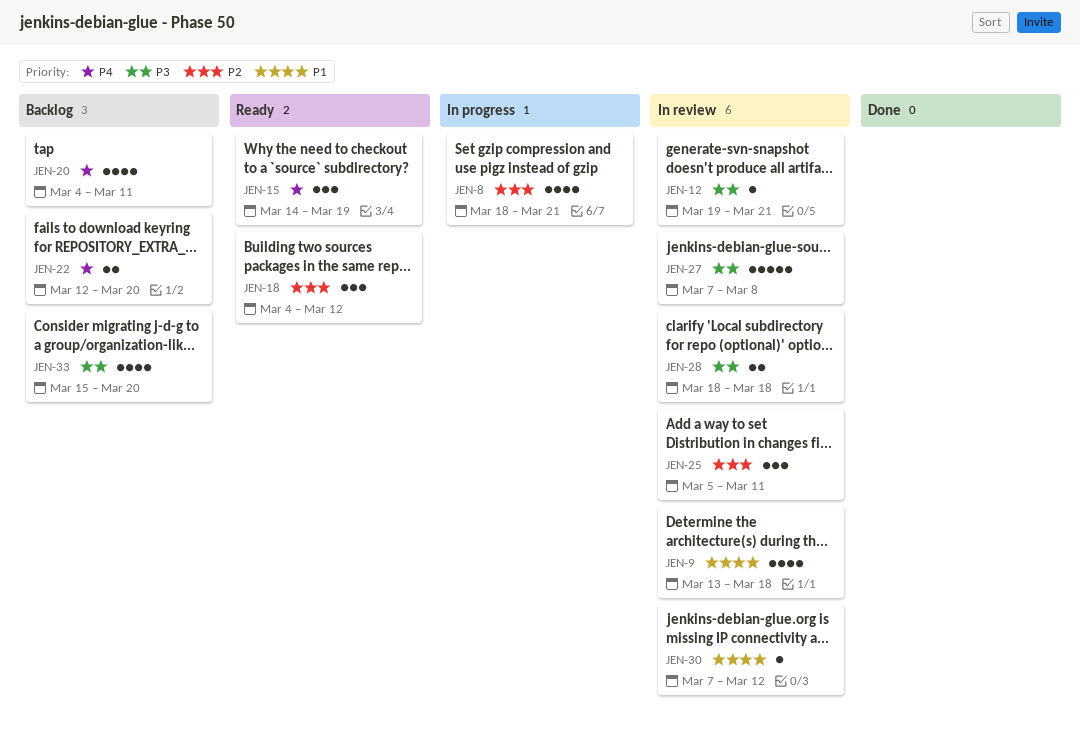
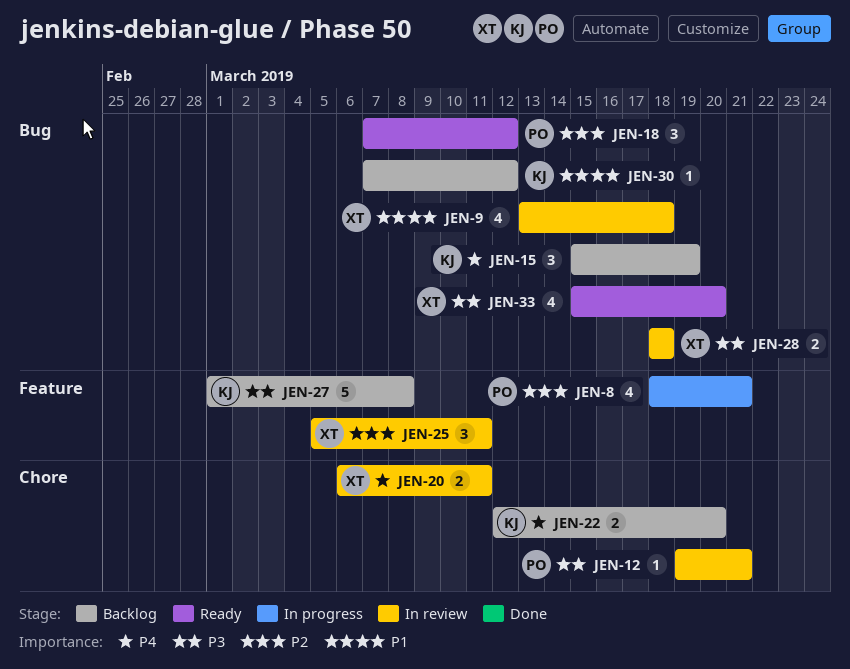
JEN-15, status: Ready -> Backlog
JEN-15, start: Mar 14 -> Mar 15
JEN-18, start: Mar 4 -> Mar 7
JEN-20, status: Backlog -> In review
JEN-20, estimate: 4 -> 2
JEN-20, start: Mar 4 -> Mar 6
JEN-27, status: In review -> Backlog
JEN-27, start: Mar 7 -> Mar 1
JEN-30, status: In review -> Backlog
JEN-33, status: Backlog -> Ready

